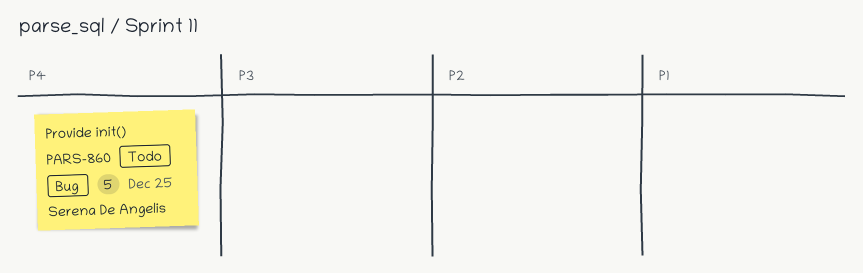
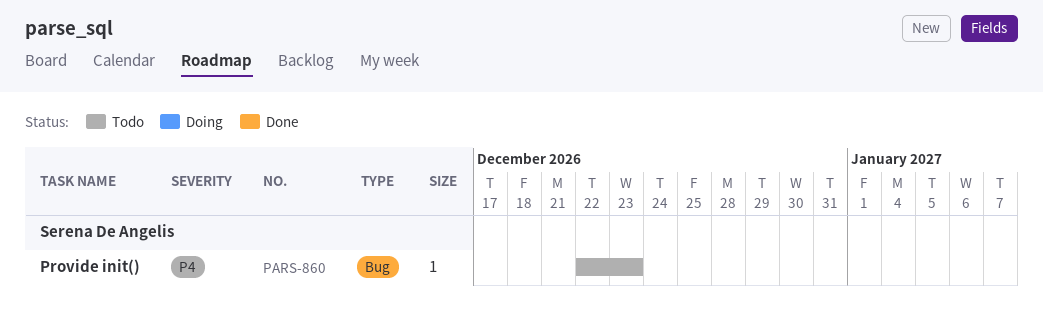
PARS-860, estimate: 5 -> 1
PARS-860, due: Dec 25 -> Dec 23

